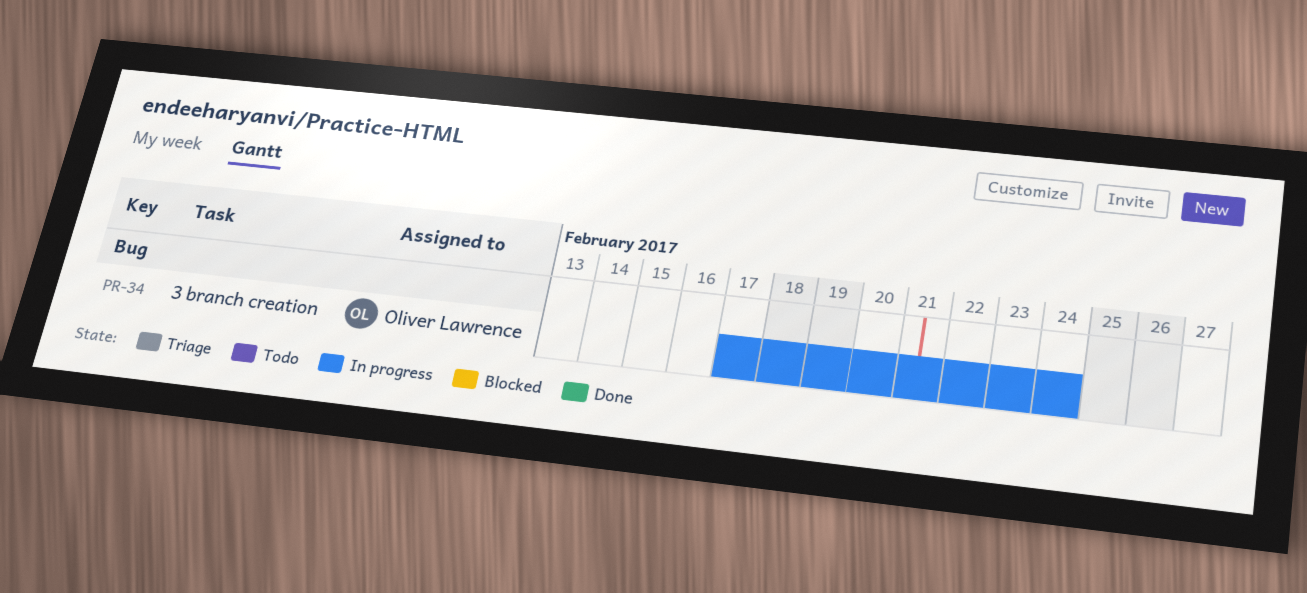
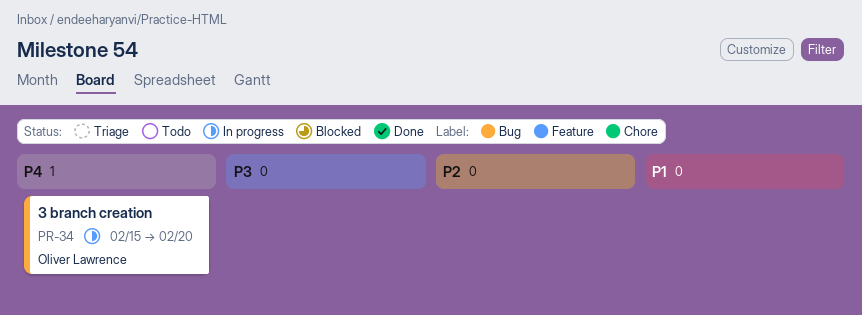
PR-34, start: Feb 17 -> Feb 15
PR-34, due: Feb 24 -> Feb 20

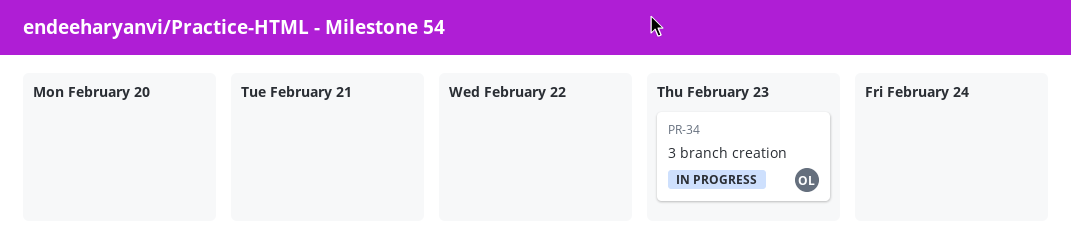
PR-34, due: Feb 20 -> Feb 23

